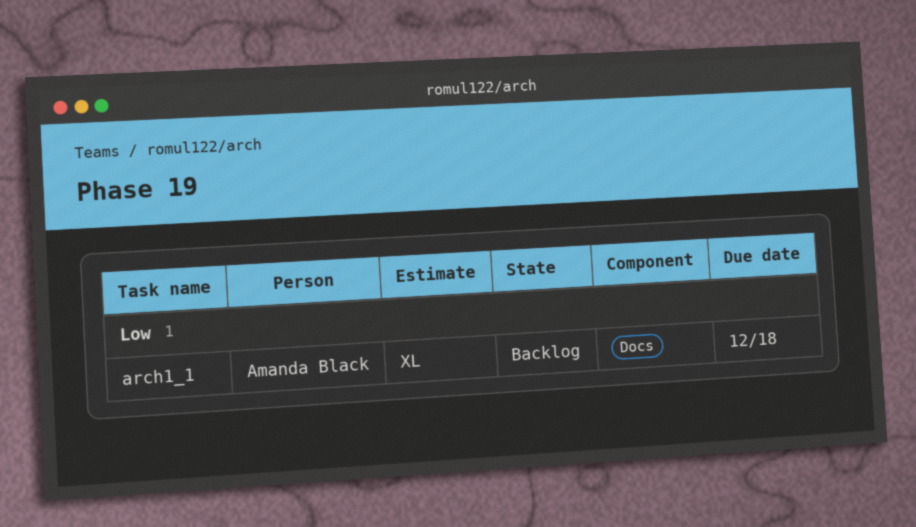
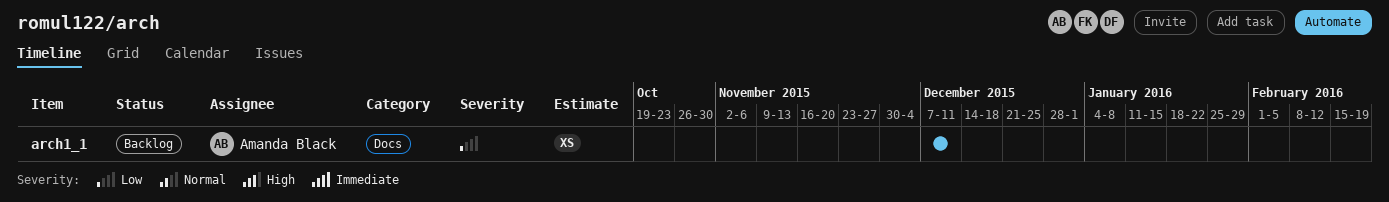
arch1_1, estimate: XL -> XS
arch1_1, due: Dec 18 -> Dec 11

